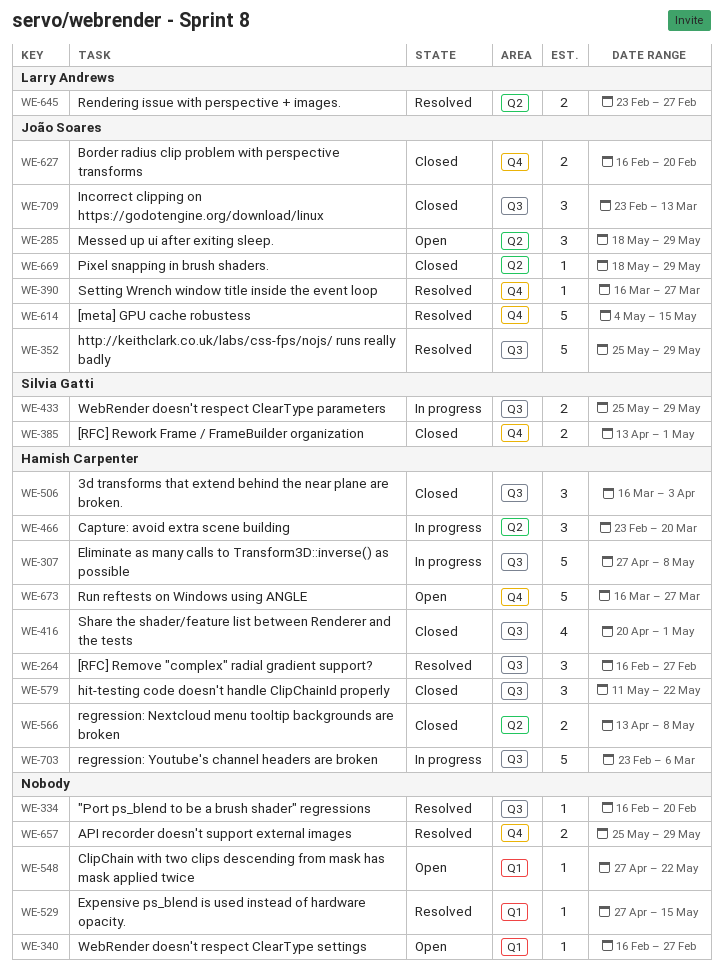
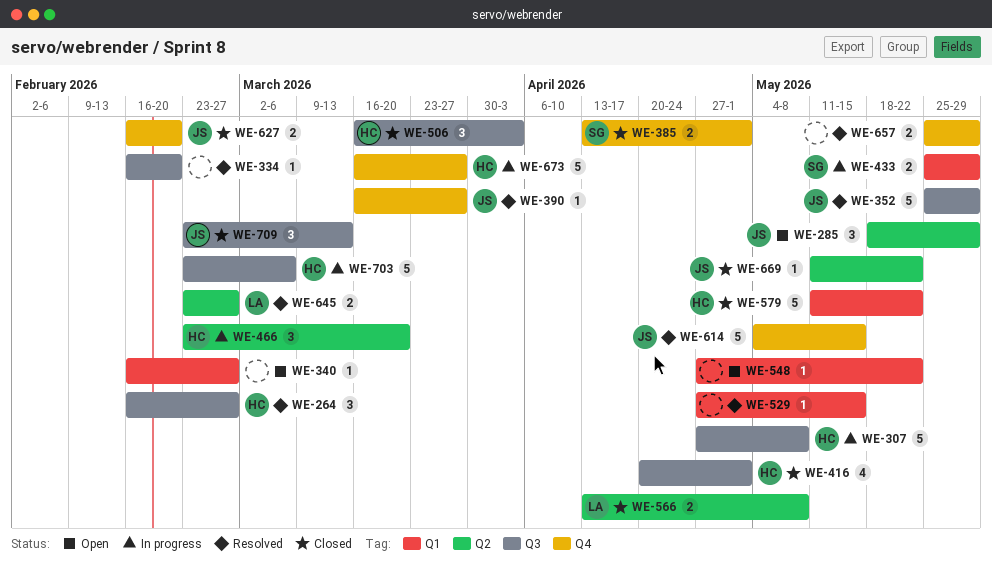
WE-433, label: Q3 -> Q1
WE-566, owner: Hamish Carpenter -> Larry Andrews
WE-579, label: Q3 -> Q1
WE-579, estimate: 3 -> 5
WE-669, start: May 18 -> May 11
WE-669, due: May 29 -> May 22
WE-673, status: Open -> In progress

